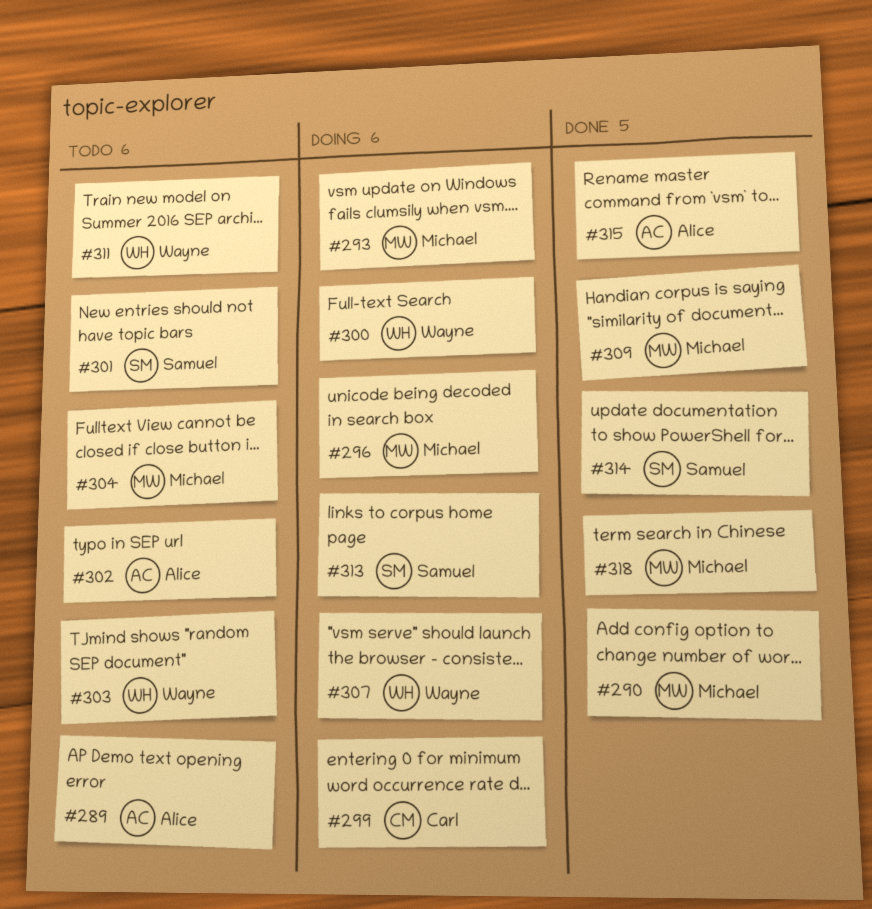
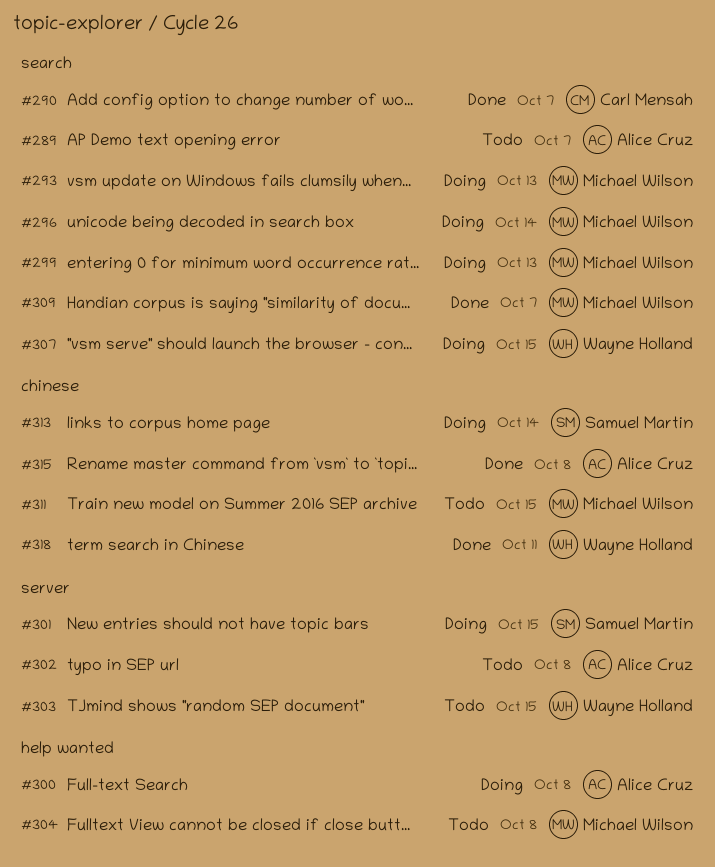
#290, owner: Michael Wilson -> Carl Mensah
#299, owner: Carl Mensah -> Michael Wilson
#300, owner: Wayne Holland -> Alice Cruz
#301, status: Todo -> Doing
#311, owner: Wayne Holland -> Michael Wilson
#314: present -> none
#318, owner: Michael Wilson -> Wayne Holland

